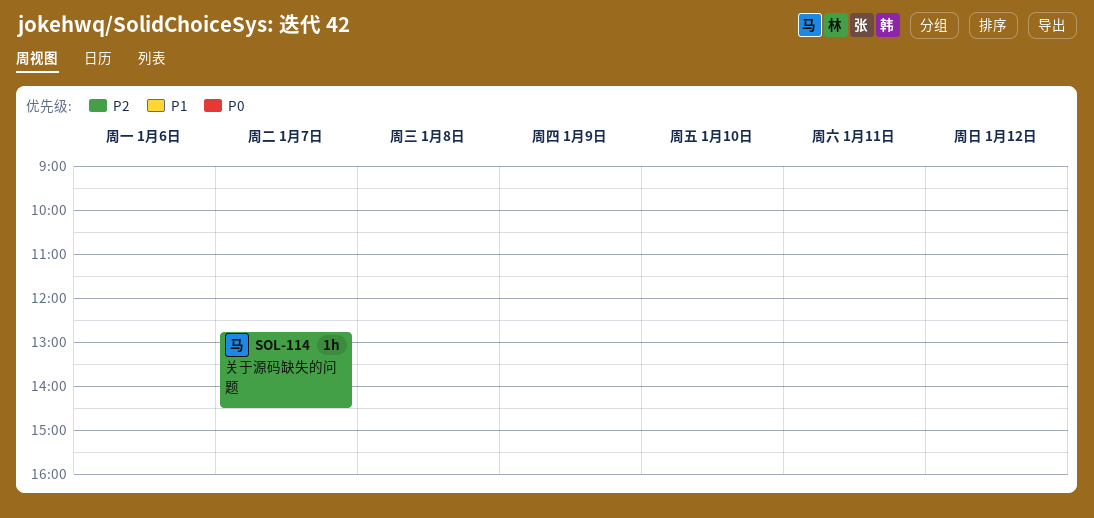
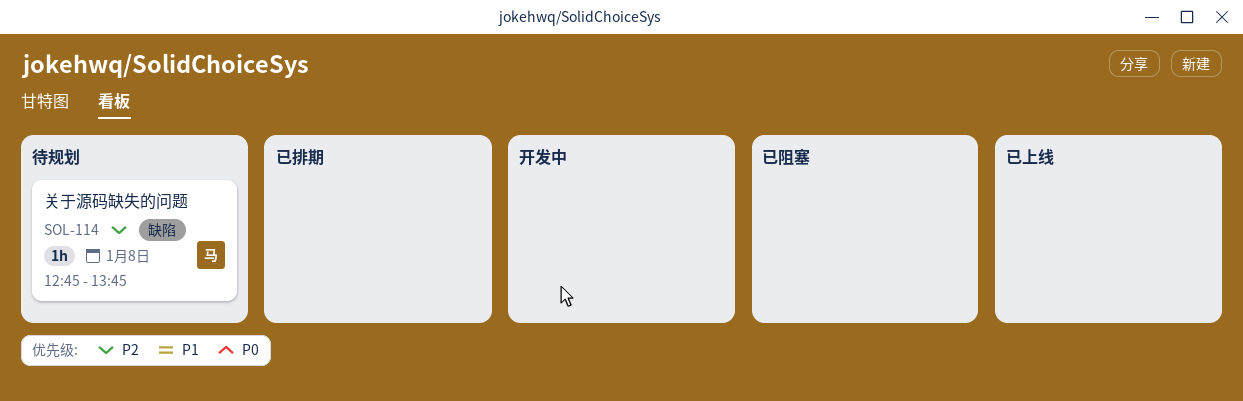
SOL-114, day: Jan 7 -> Jan 8
SOL-114, ends: 14:30 -> 13:45

